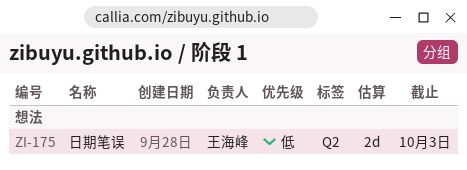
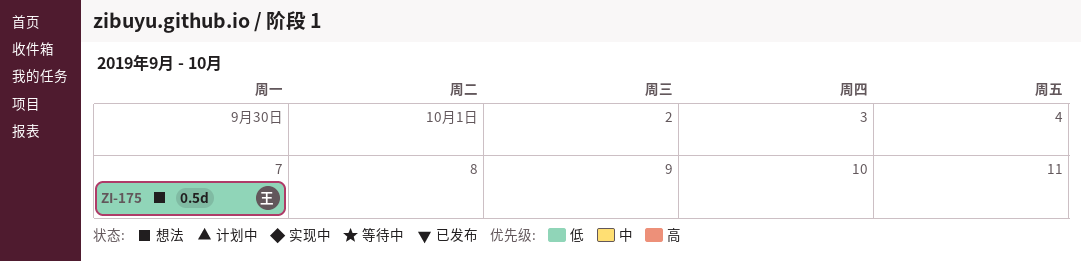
ZI-175, estimate: 2d -> 0.5d
ZI-175, due: Oct 3 -> Oct 7

